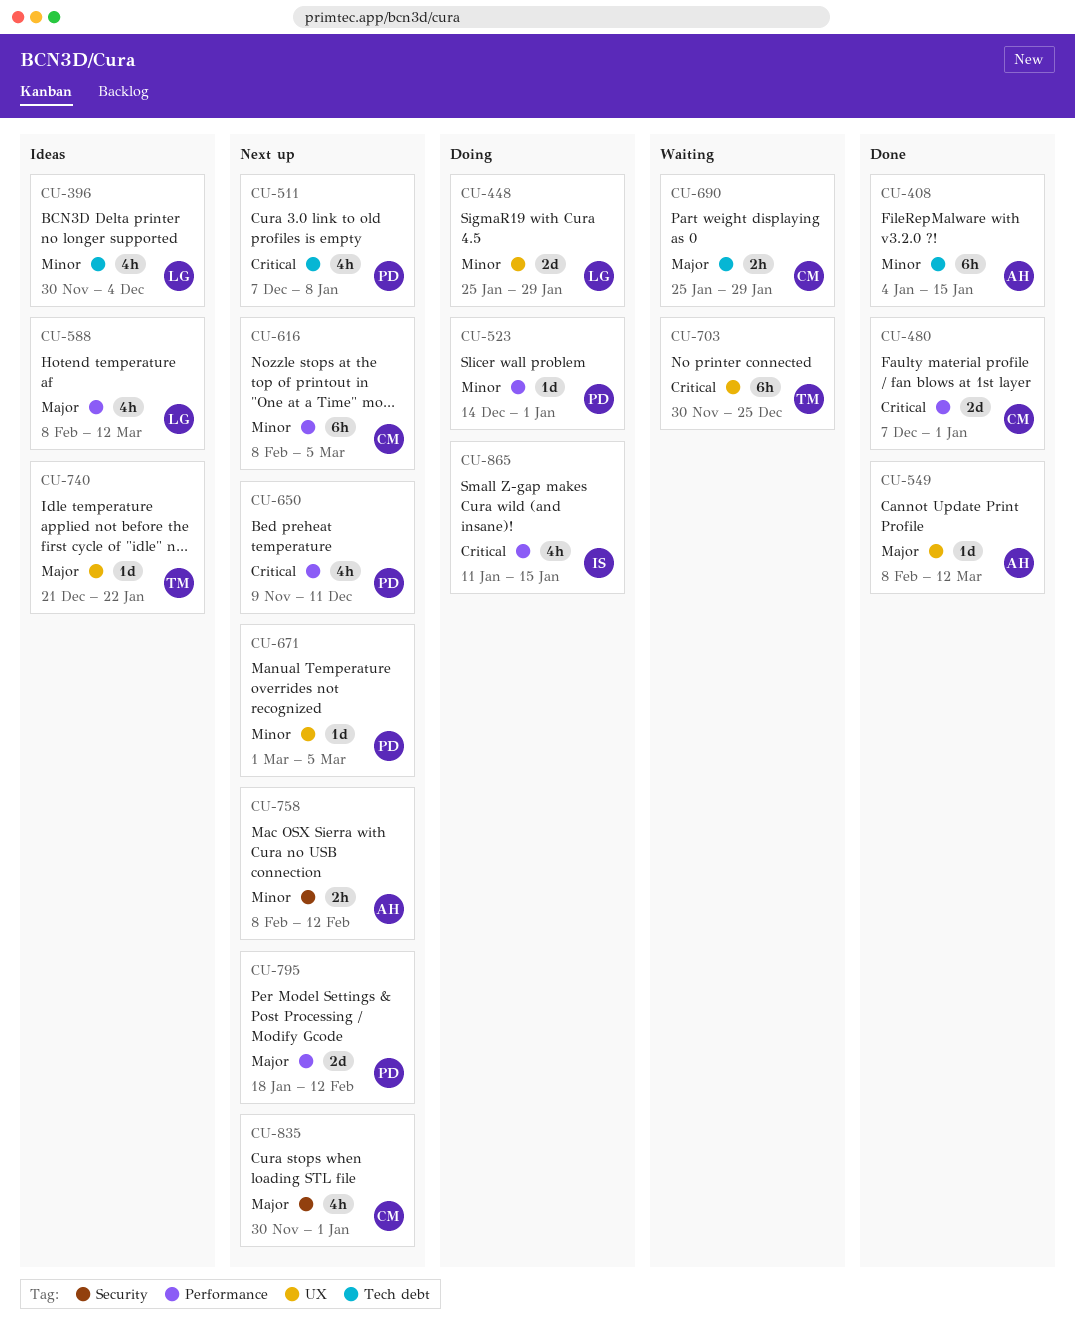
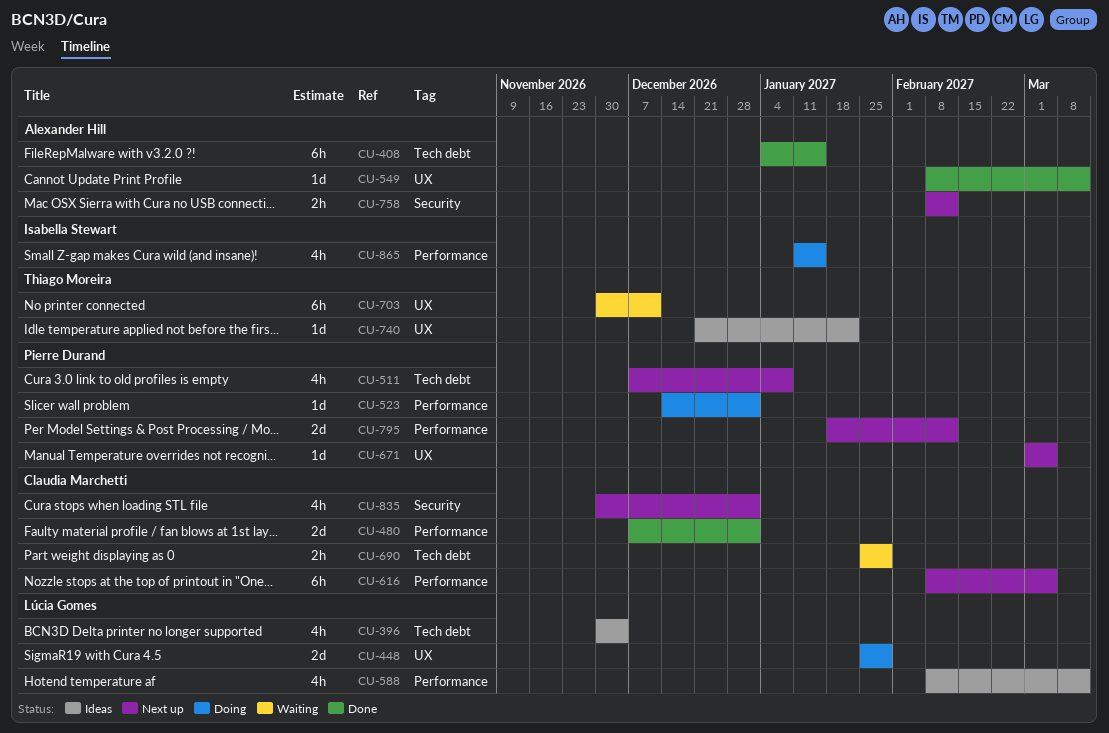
CU-650: present -> none
CU-703, due: Dec 25 -> Dec 11

